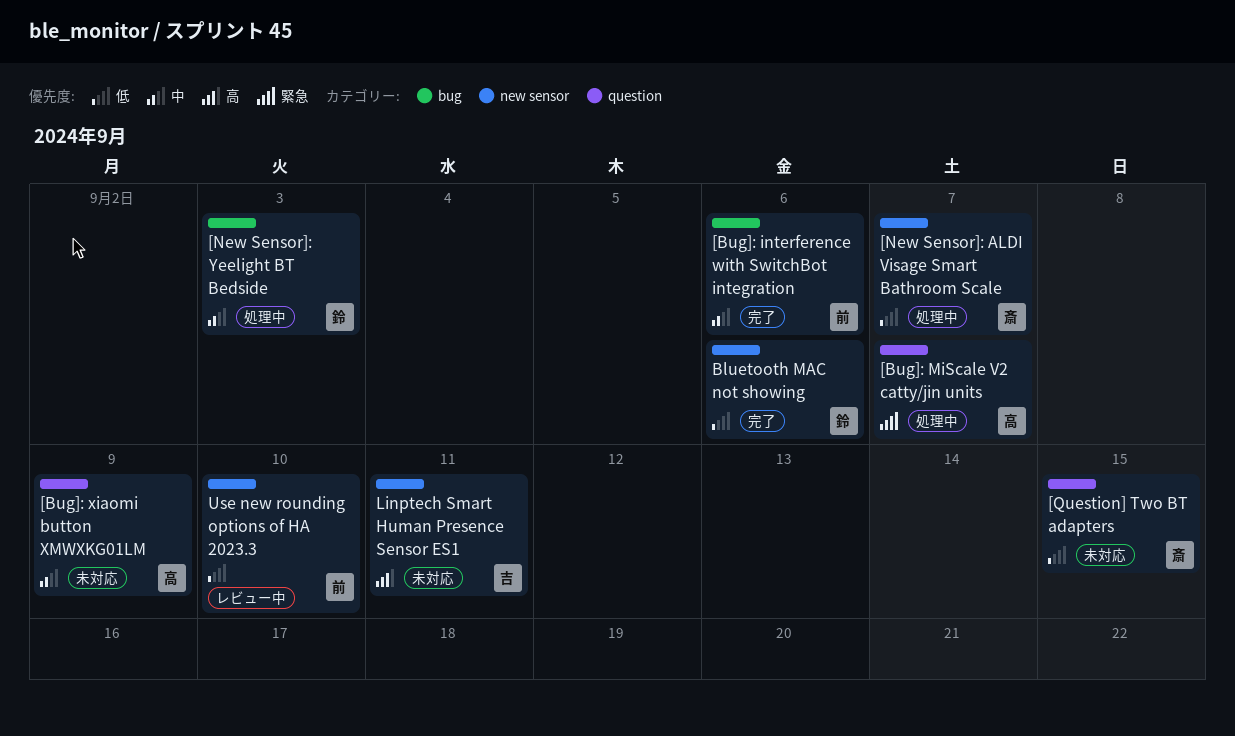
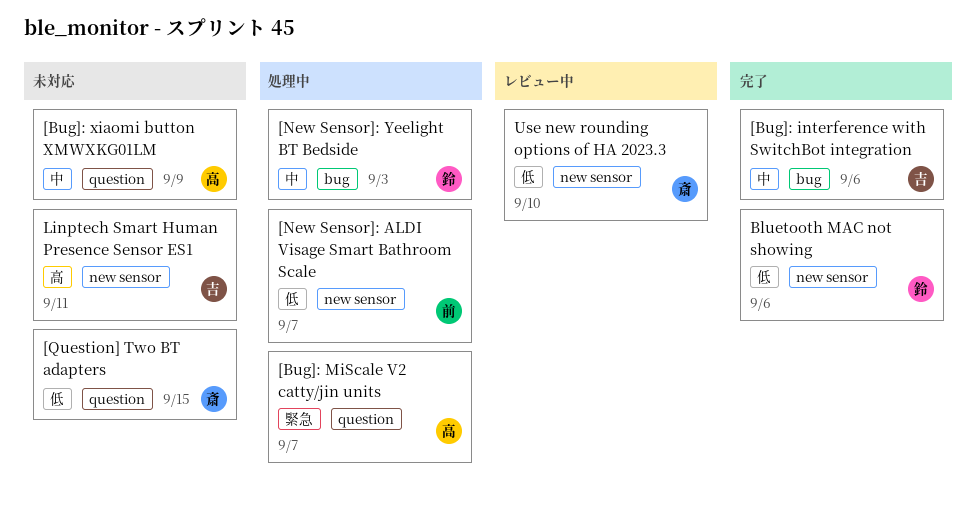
[Bug]: interference with SwitchBot integration, owner: 前 -> 吉
[New Sensor]: ALDI Visage Smart Bathroom Scale, owner: 斎 -> 前
Use new rounding options of HA 2023.3, owner: 前 -> 斎

